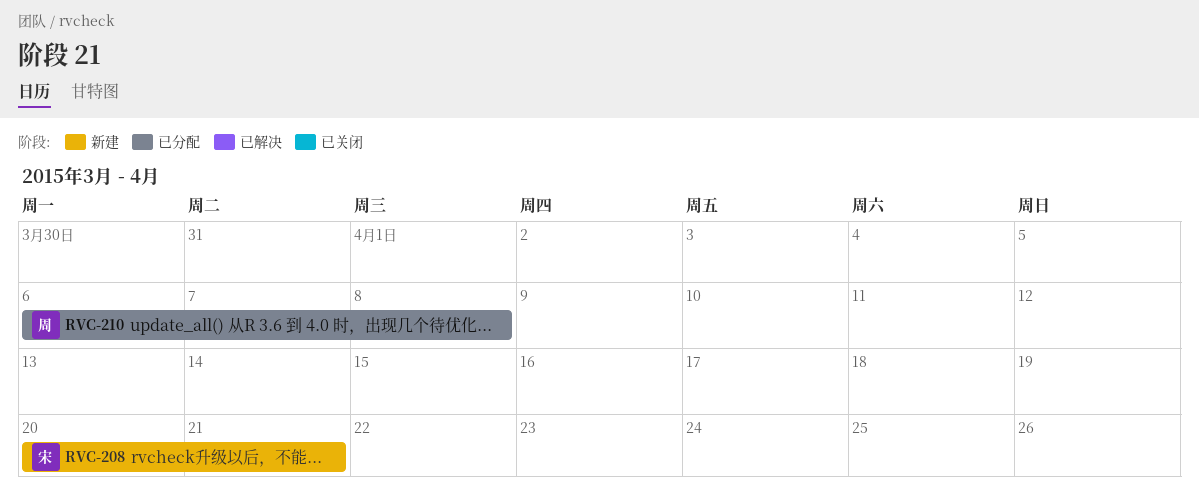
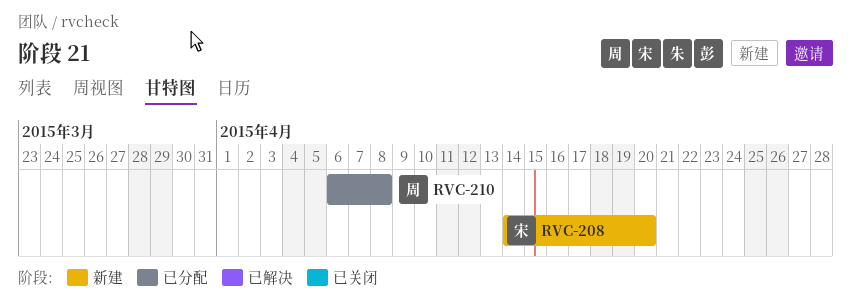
RVC-208, start: Apr 20 -> Apr 14
RVC-208, due: Apr 21 -> Apr 20

